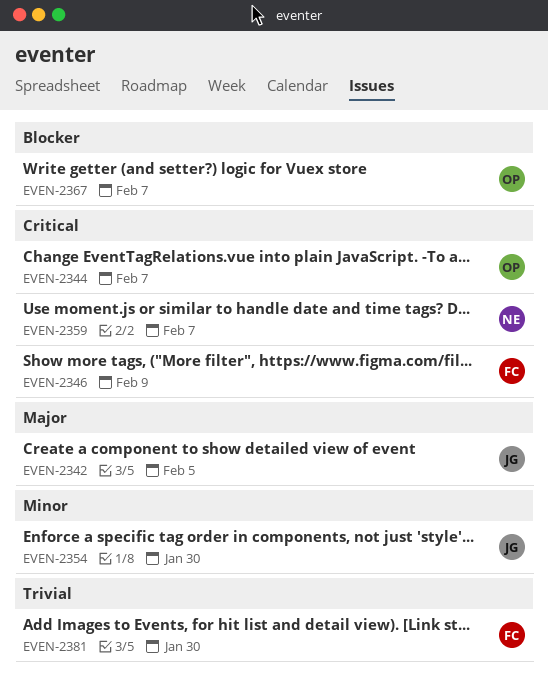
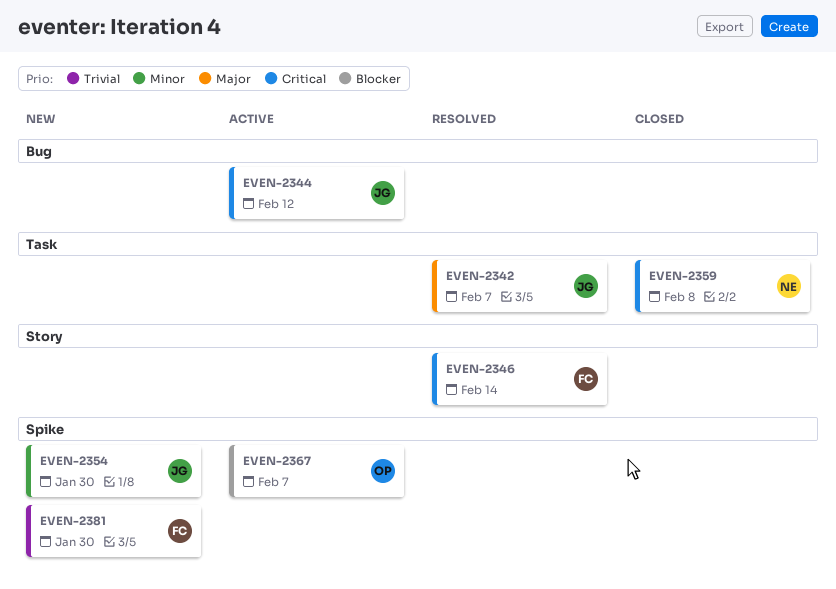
EVEN-2342, due: Feb 5 -> Feb 7
EVEN-2344, owner: OP -> JG
EVEN-2344, due: Feb 7 -> Feb 12
EVEN-2346, due: Feb 9 -> Feb 14
EVEN-2359, due: Feb 7 -> Feb 8

